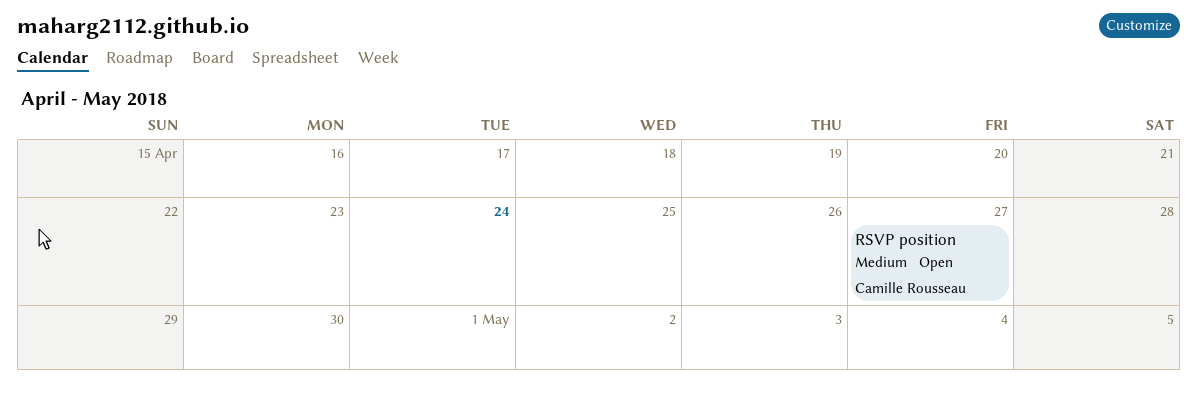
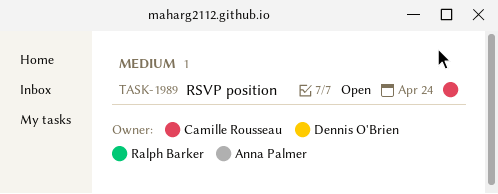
RSVP position, due: Apr 27 -> Apr 24

